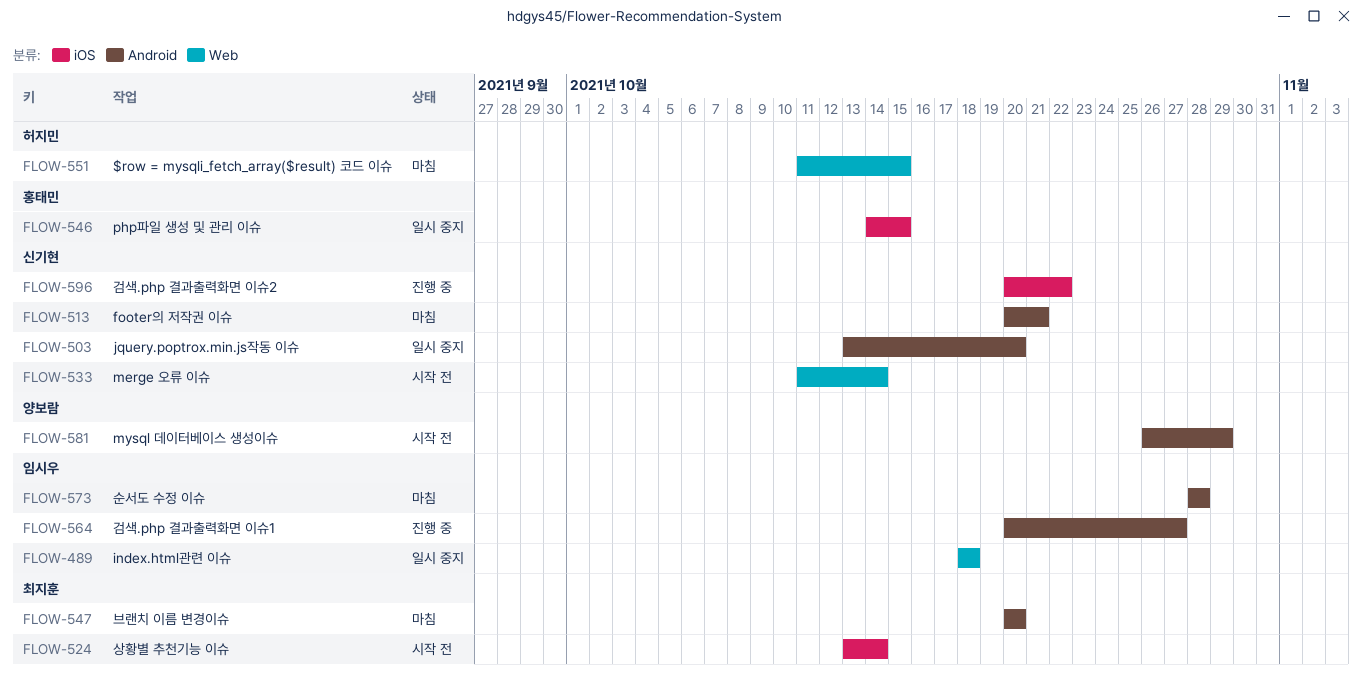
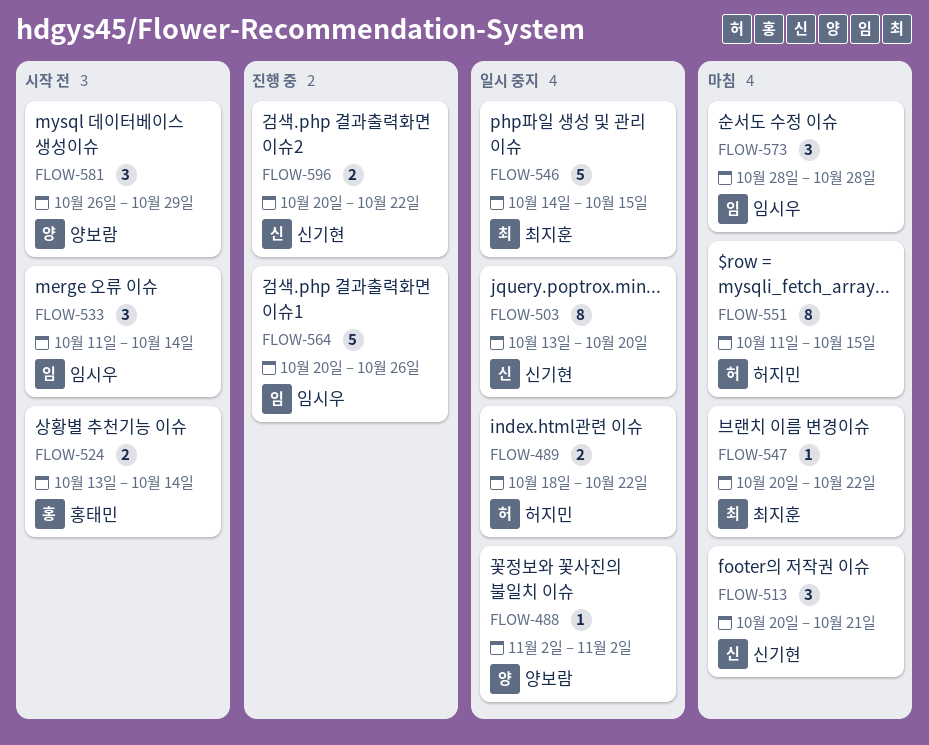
FLOW-488: none -> present
FLOW-489, owner: 임시우 -> 허지민
FLOW-489, due: Oct 18 -> Oct 22
FLOW-524, owner: 최지훈 -> 홍태민
FLOW-533, owner: 신기현 -> 임시우
FLOW-546, owner: 홍태민 -> 최지훈
FLOW-547, due: Oct 20 -> Oct 22
FLOW-564, due: Oct 27 -> Oct 26

